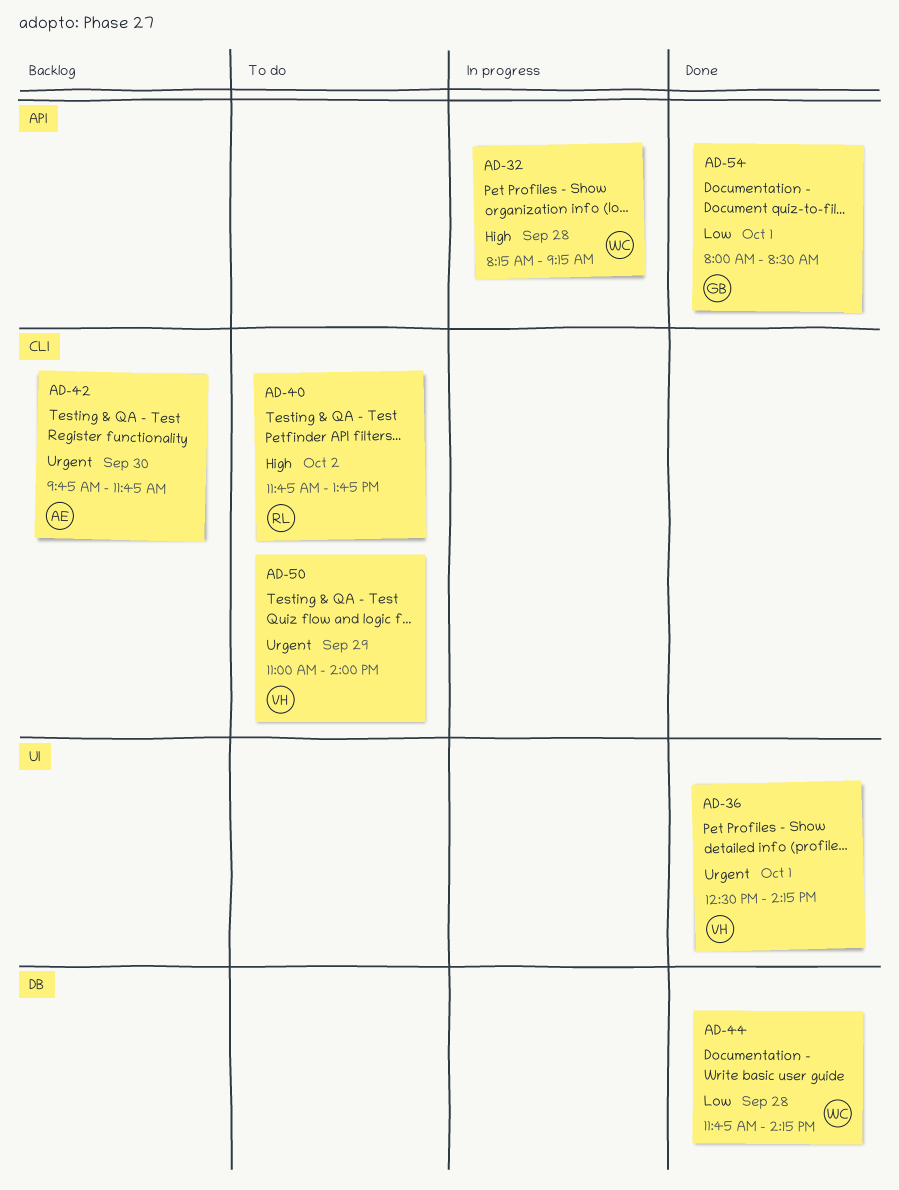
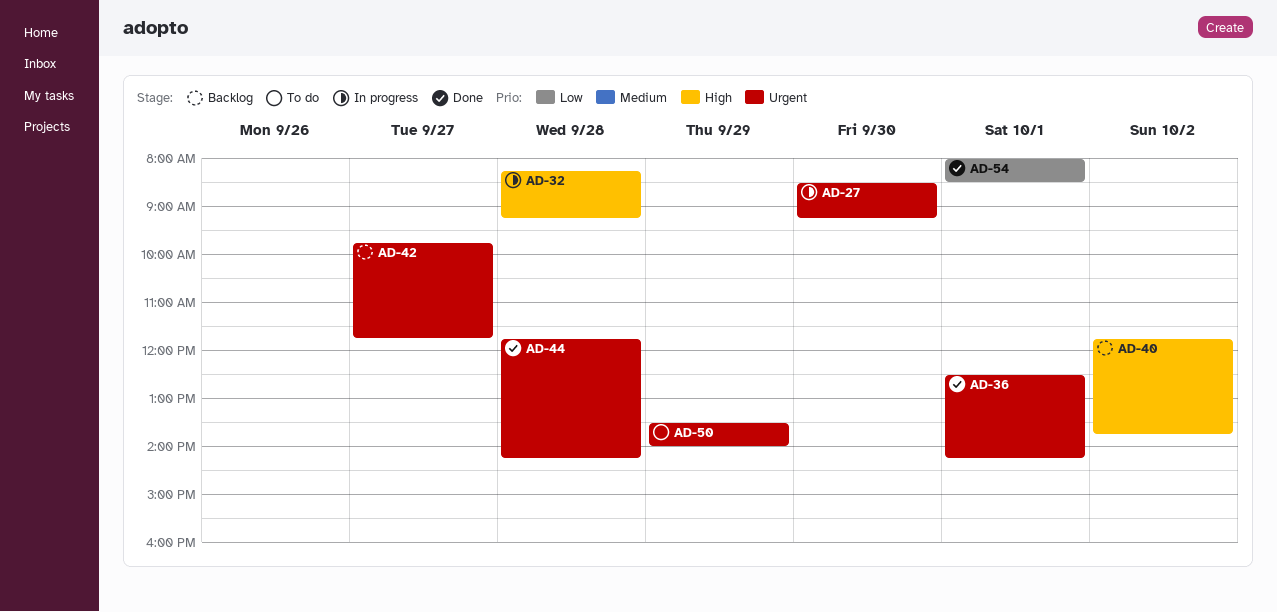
AD-27: none -> present
AD-40, status: To do -> Backlog
AD-42, day: Sep 30 -> Sep 27
AD-44, priority: Low -> Urgent
AD-50, begins: 11:00 -> 13:30

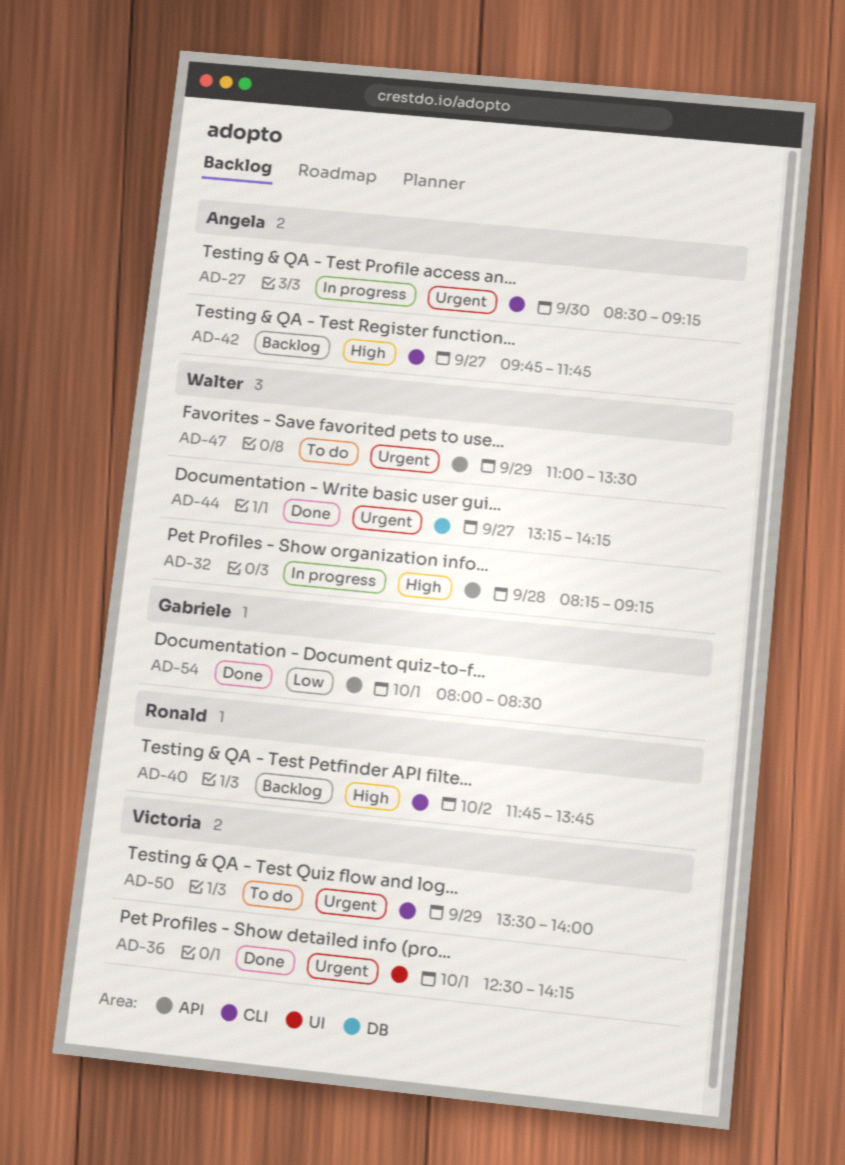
AD-42, priority: Urgent -> High
AD-44, day: Sep 28 -> Sep 27
AD-44, begins: 11:45 -> 13:15
AD-47: none -> present

